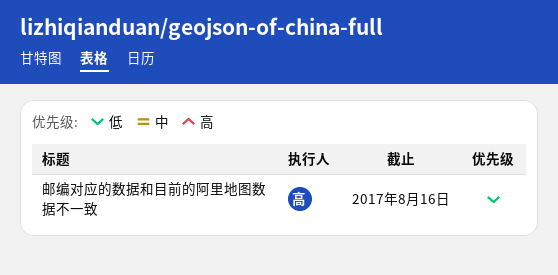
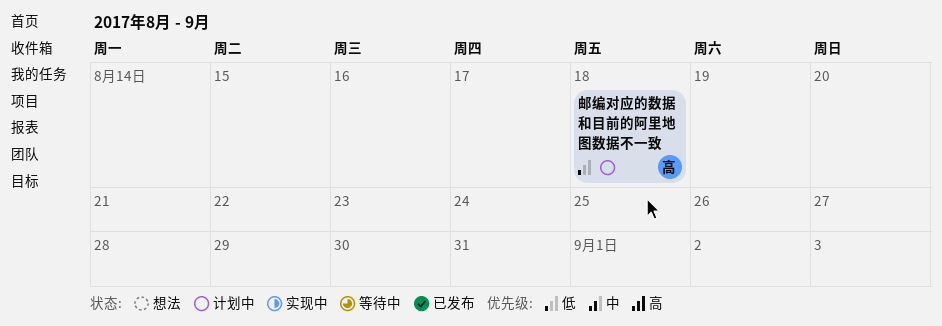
邮编对应的数据和目前的阿里地图数据不一致, due: Aug 16 -> Aug 18

